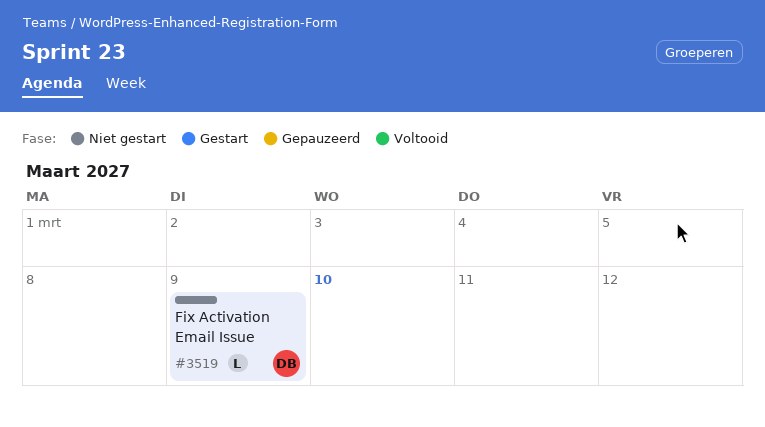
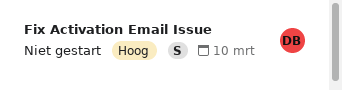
Fix Activation Email Issue, estimate: L -> S
Fix Activation Email Issue, due: Mar 9 -> Mar 10

